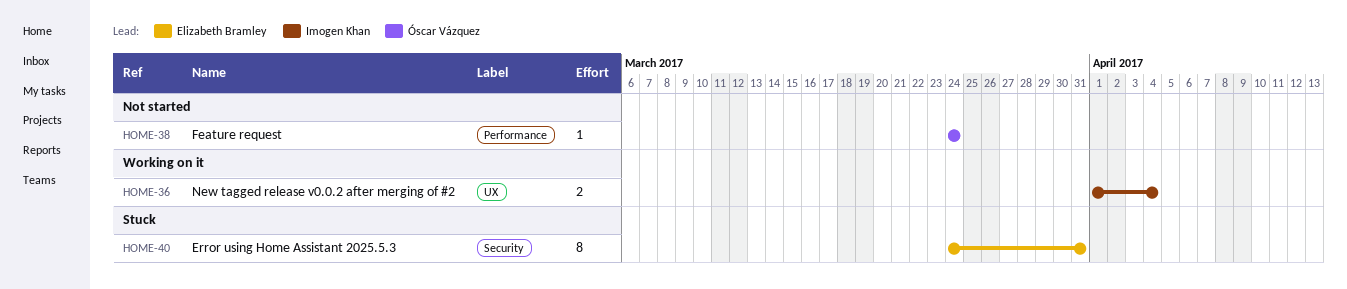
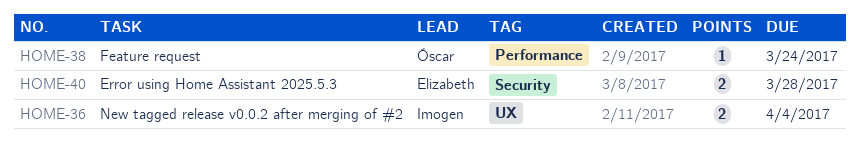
HOME-40, estimate: 8 -> 2
HOME-40, due: Mar 31 -> Mar 28

